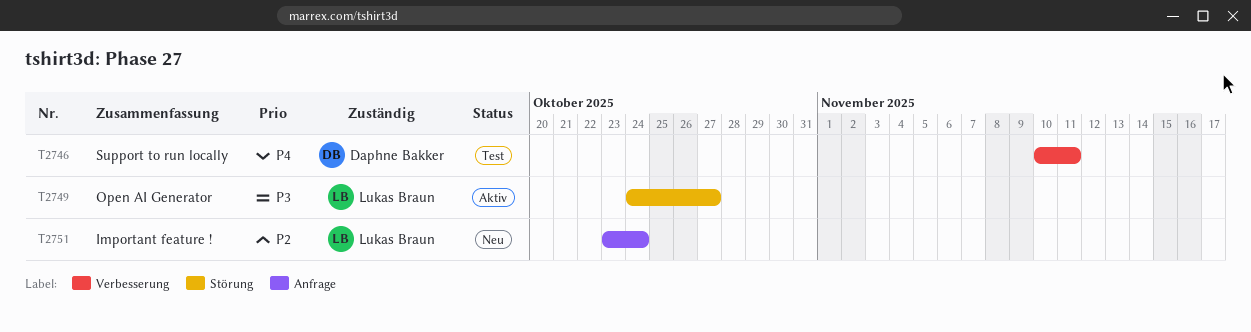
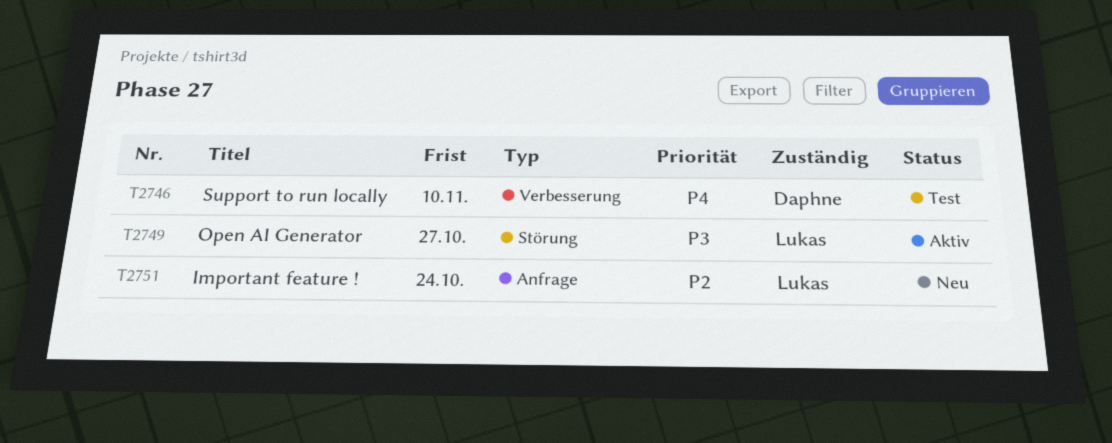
T2746, due: Nov 11 -> Nov 10

